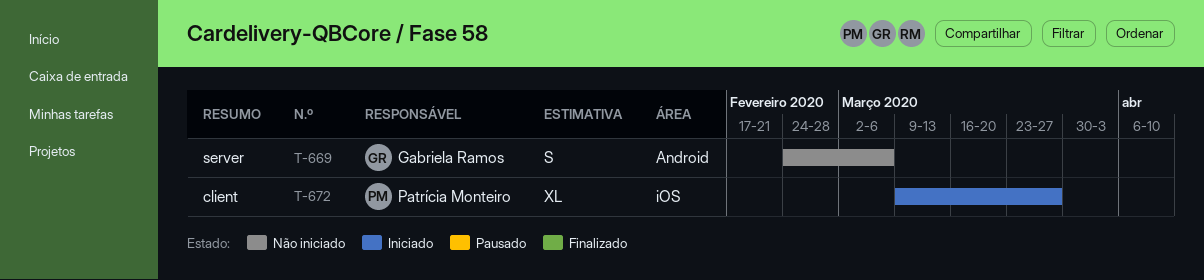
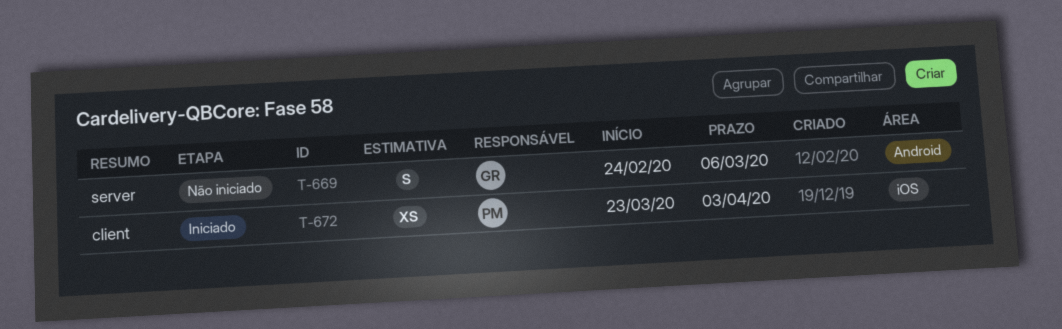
T-672, estimate: XL -> XS
T-672, start: Mar 9 -> Mar 23
T-672, due: Mar 27 -> Apr 3

